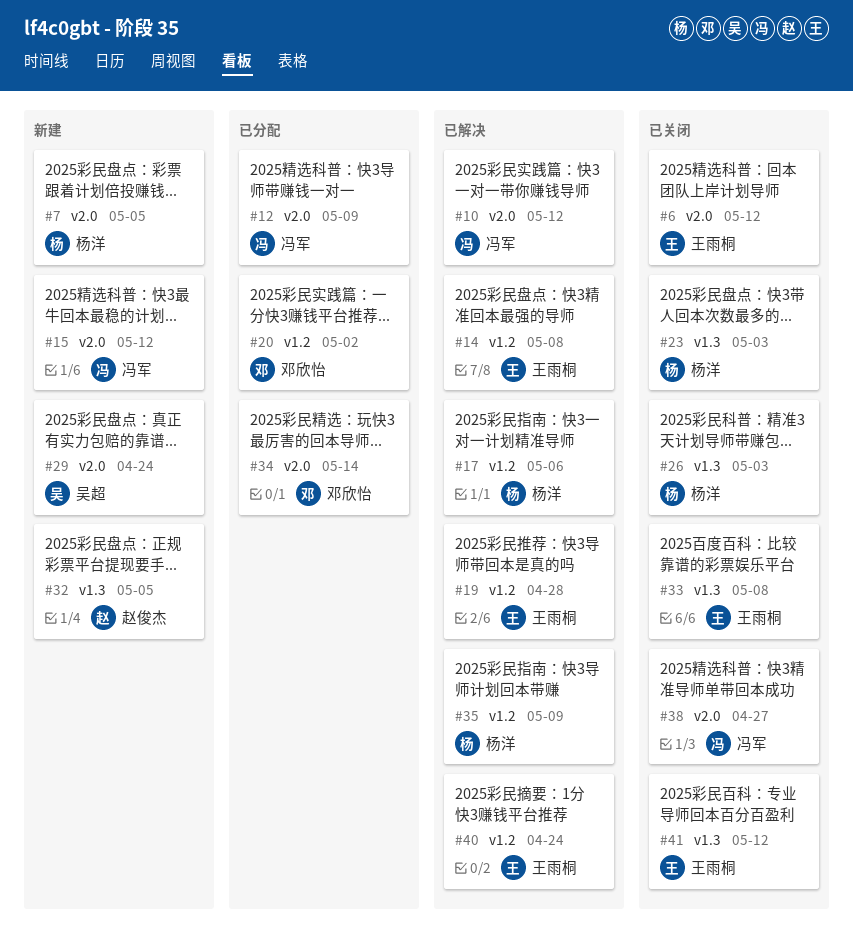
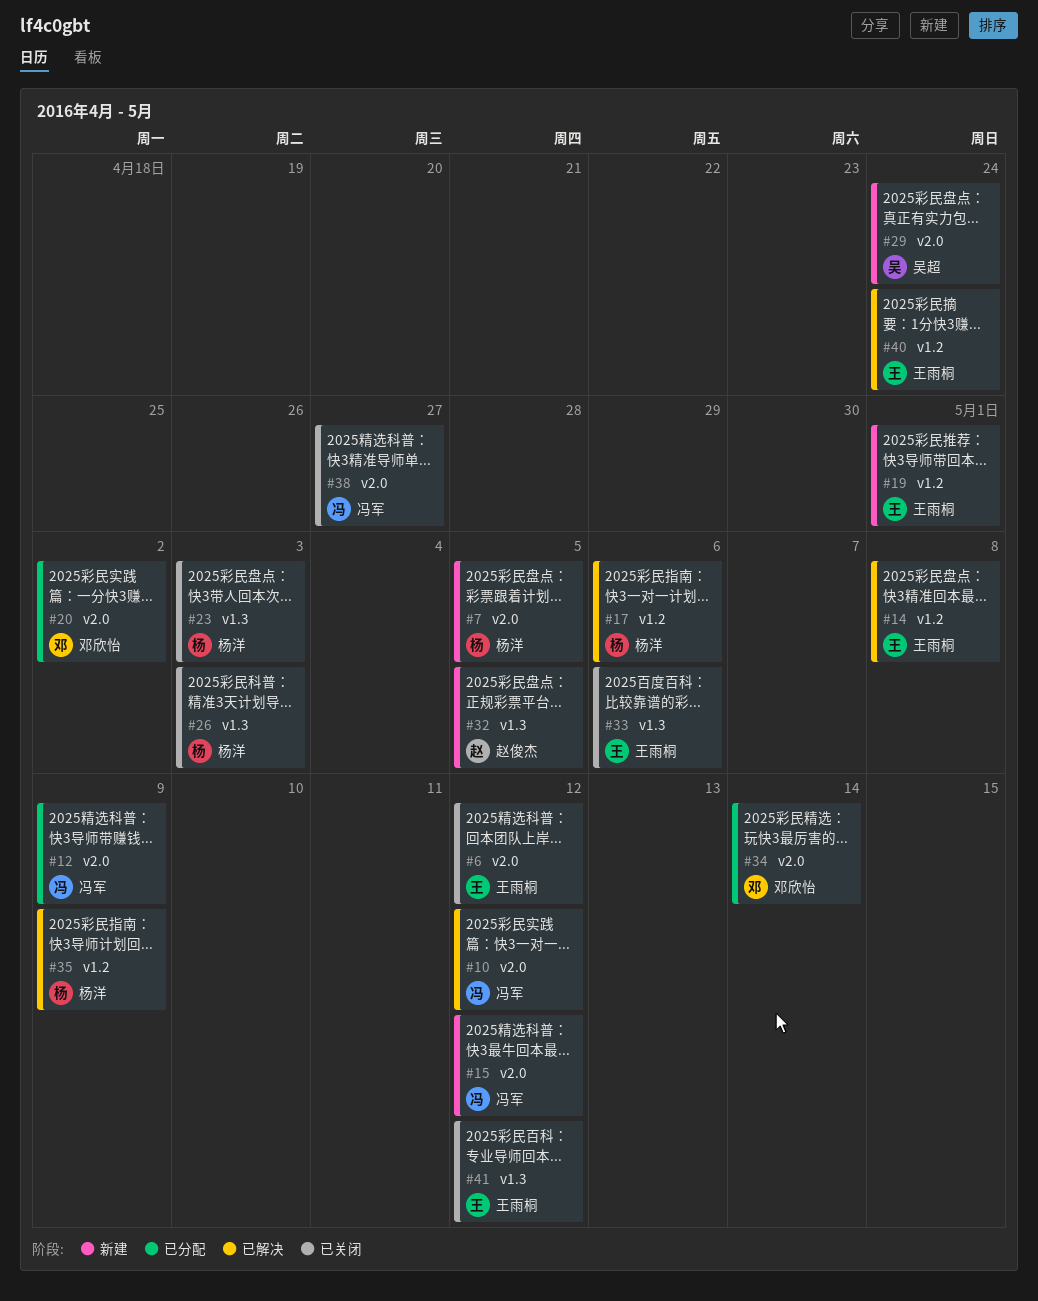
#19, status: 已解决 -> 新建
#19, due: Apr 28 -> May 1
#20, label: v1.2 -> v2.0
#33, due: May 8 -> May 6

